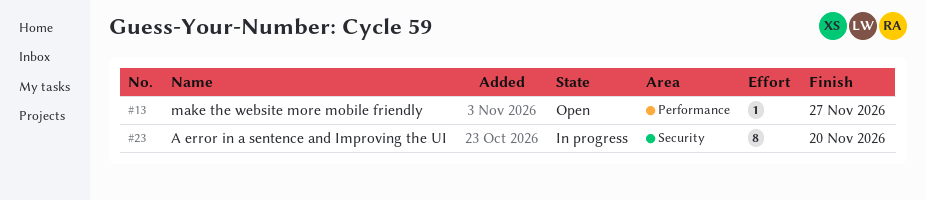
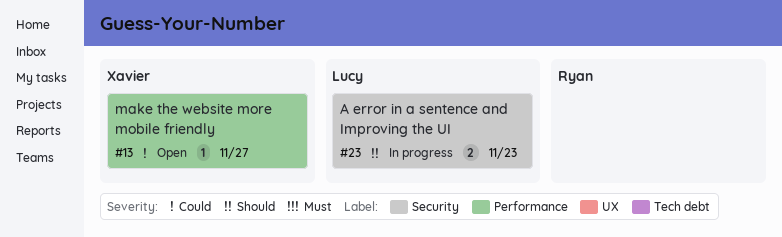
#23, estimate: 8 -> 2
#23, due: Nov 20 -> Nov 23

